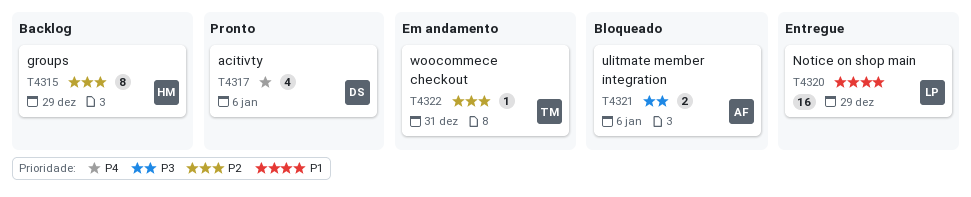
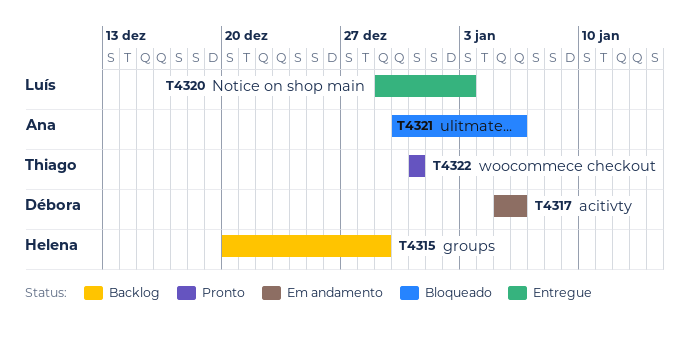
T4317, status: Pronto -> Em andamento
T4320, due: Dec 29 -> Jan 3
T4322, status: Em andamento -> Pronto

